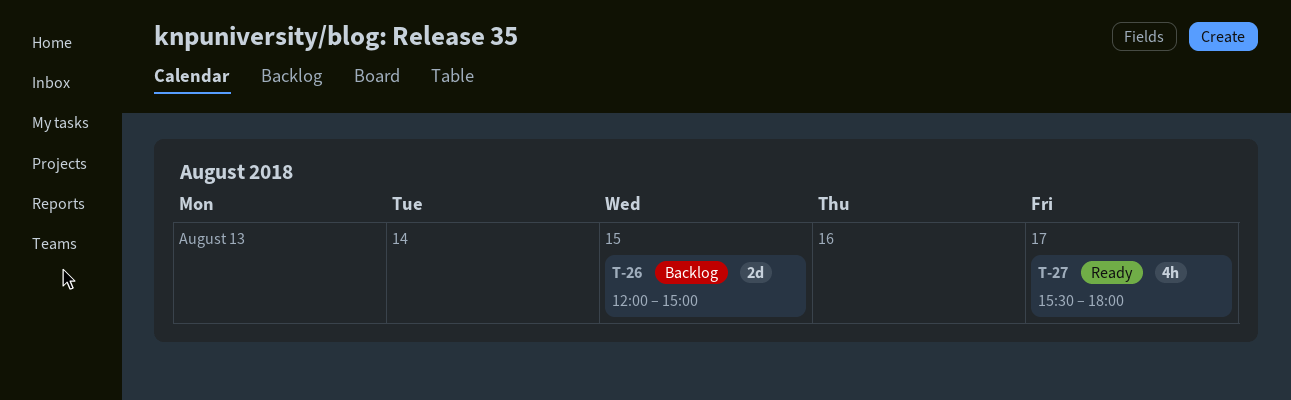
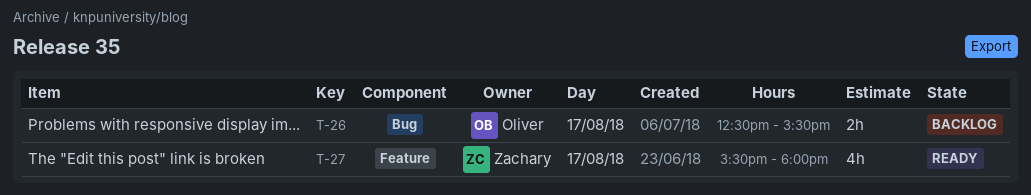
T-26, estimate: 2d -> 2h
T-26, day: Aug 15 -> Aug 17
T-26, begins: 12:00 -> 12:30
T-26, ends: 15:00 -> 15:30

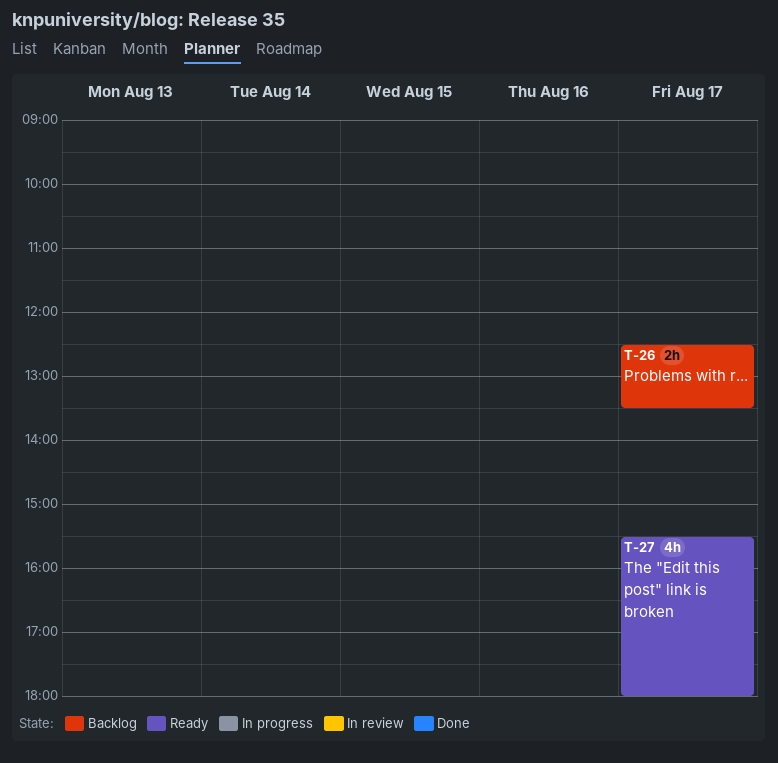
T-26, ends: 15:30 -> 13:30

